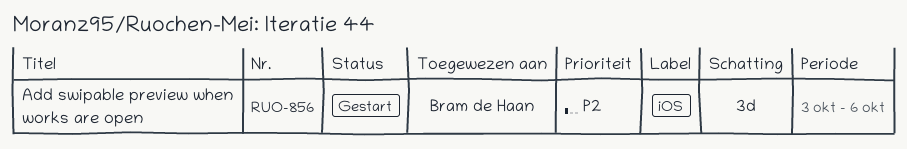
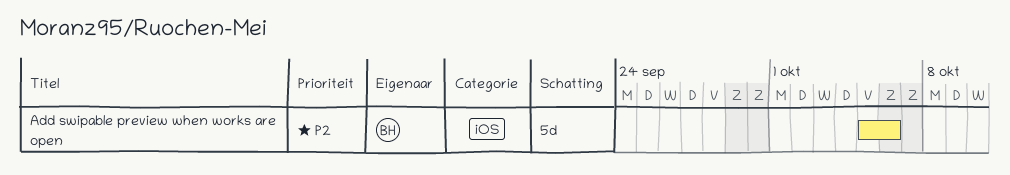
Add swipable preview when works are open, estimate: 3d -> 5d
Add swipable preview when works are open, start: Oct 3 -> Oct 5

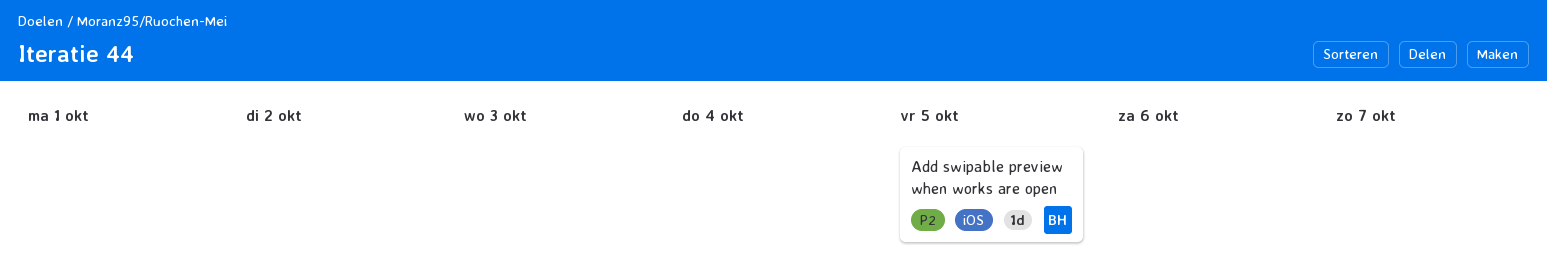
Add swipable preview when works are open, estimate: 5d -> 1d
Add swipable preview when works are open, due: Oct 6 -> Oct 5

